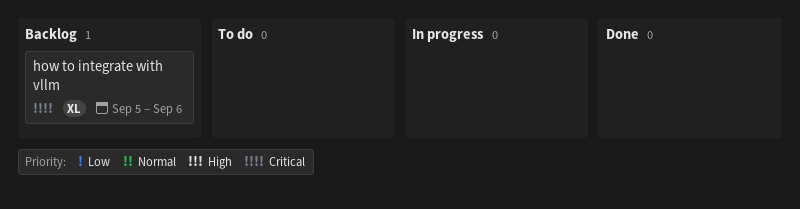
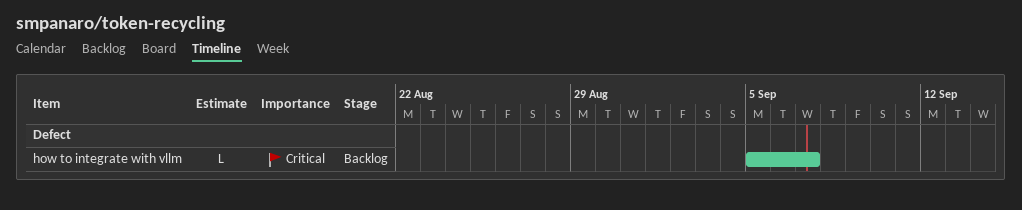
how to integrate with vllm, estimate: XL -> L
how to integrate with vllm, due: Sep 6 -> Sep 7

